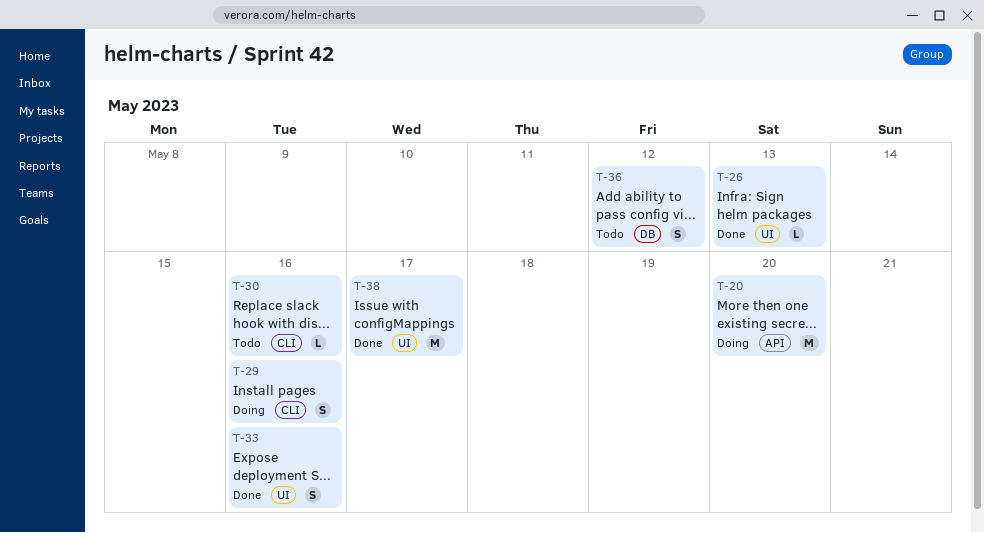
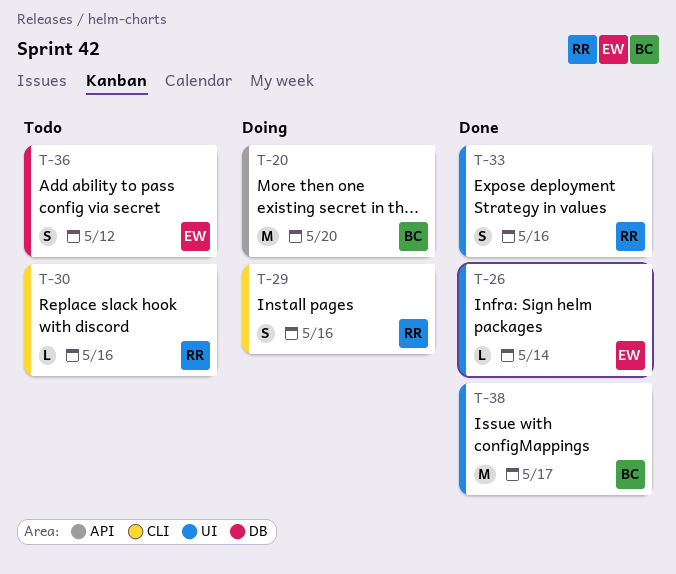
T-26, due: May 13 -> May 14

